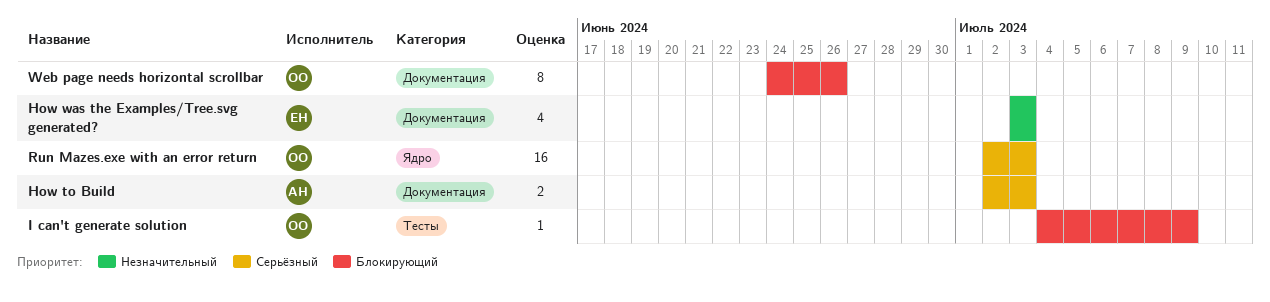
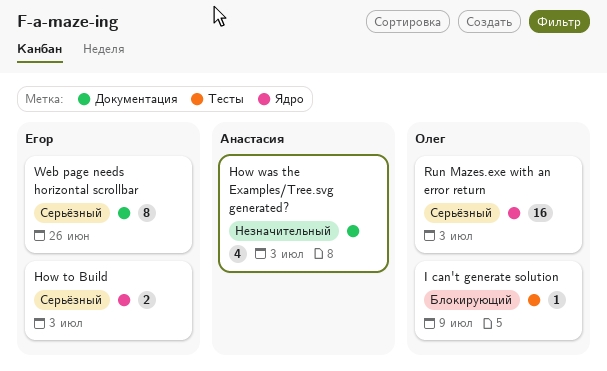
How to Build, owner: Анастасия -> Егор
How to Build, label: Документация -> Ядро
How was the Examples/Tree.svg generated?, owner: Егор -> Анастасия
Web page needs horizontal scrollbar, owner: Олег -> Егор
Web page needs horizontal scrollbar, priority: Блокирующий -> Серьёзный

